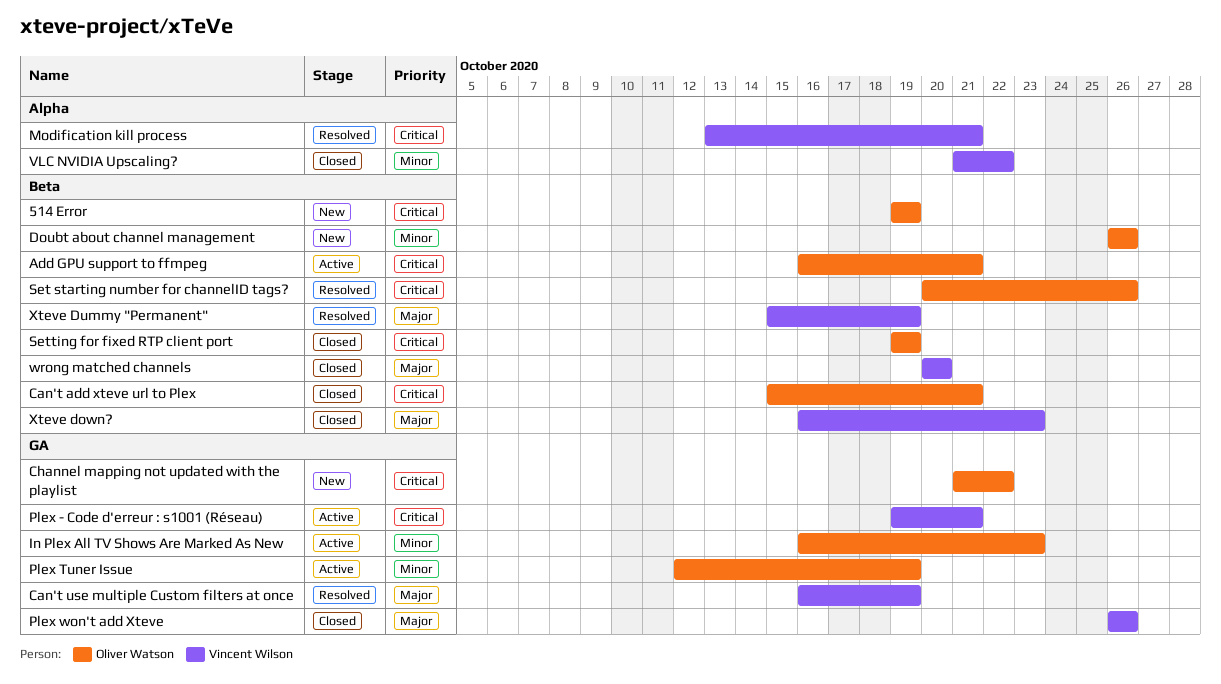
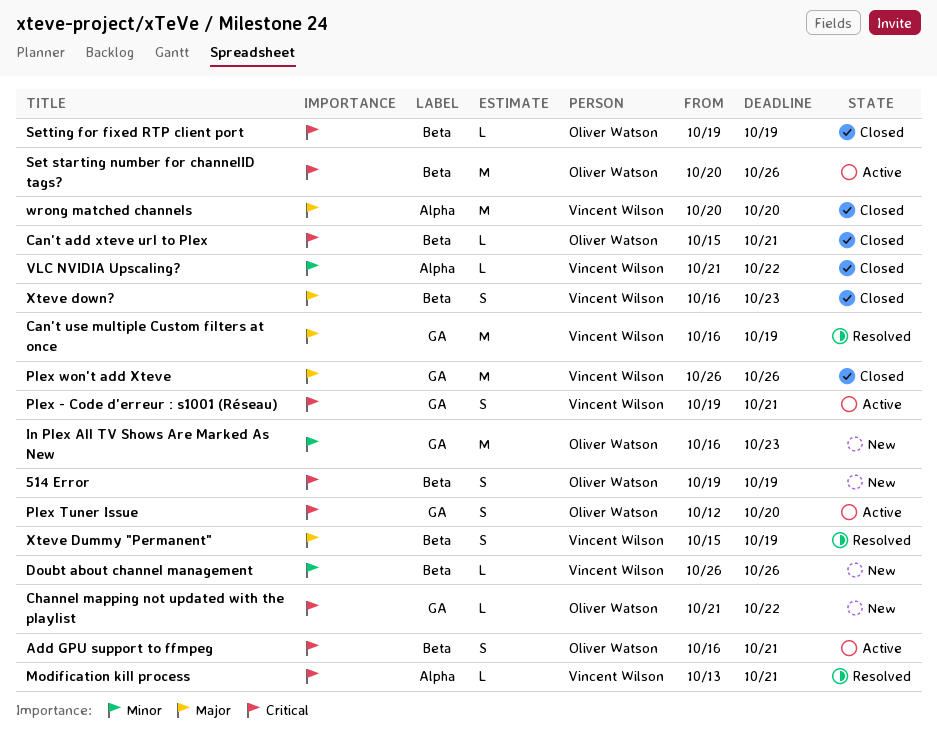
Doubt about channel management, owner: Oliver Watson -> Vincent Wilson
In Plex All TV Shows Are Marked As New, status: Active -> New
Plex Tuner Issue, priority: Minor -> Critical
Plex Tuner Issue, due: Oct 19 -> Oct 20
Set starting number for channelID tags?, status: Resolved -> Active
wrong matched channels, label: Beta -> Alpha

